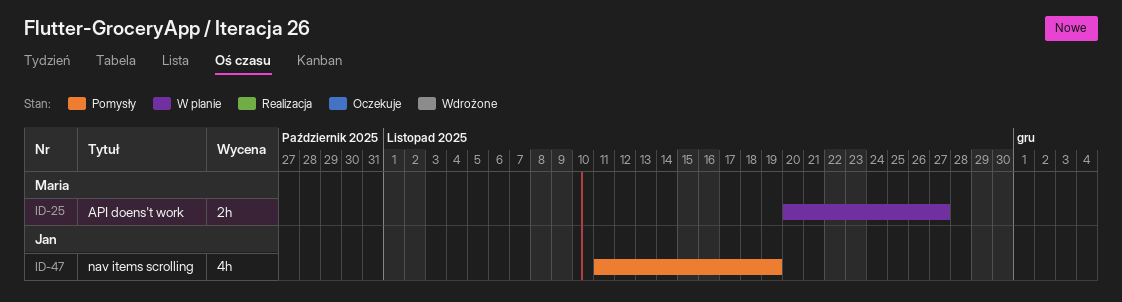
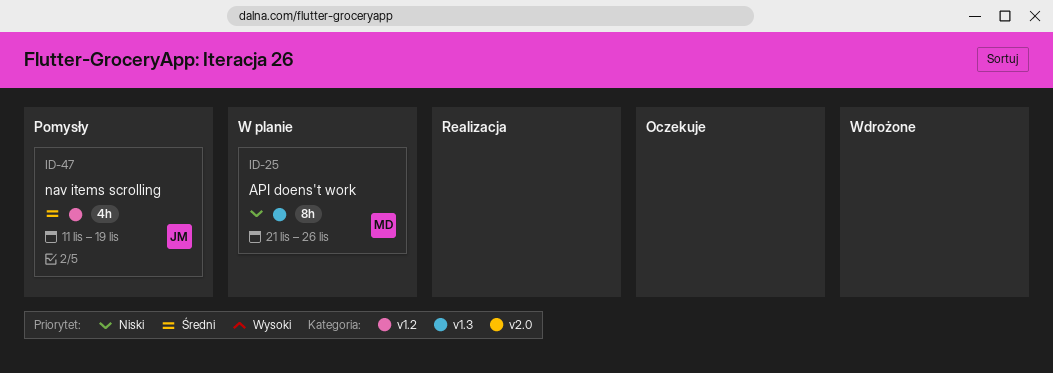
ID-25, estimate: 2h -> 8h
ID-25, start: Nov 20 -> Nov 21
ID-25, due: Nov 27 -> Nov 26

